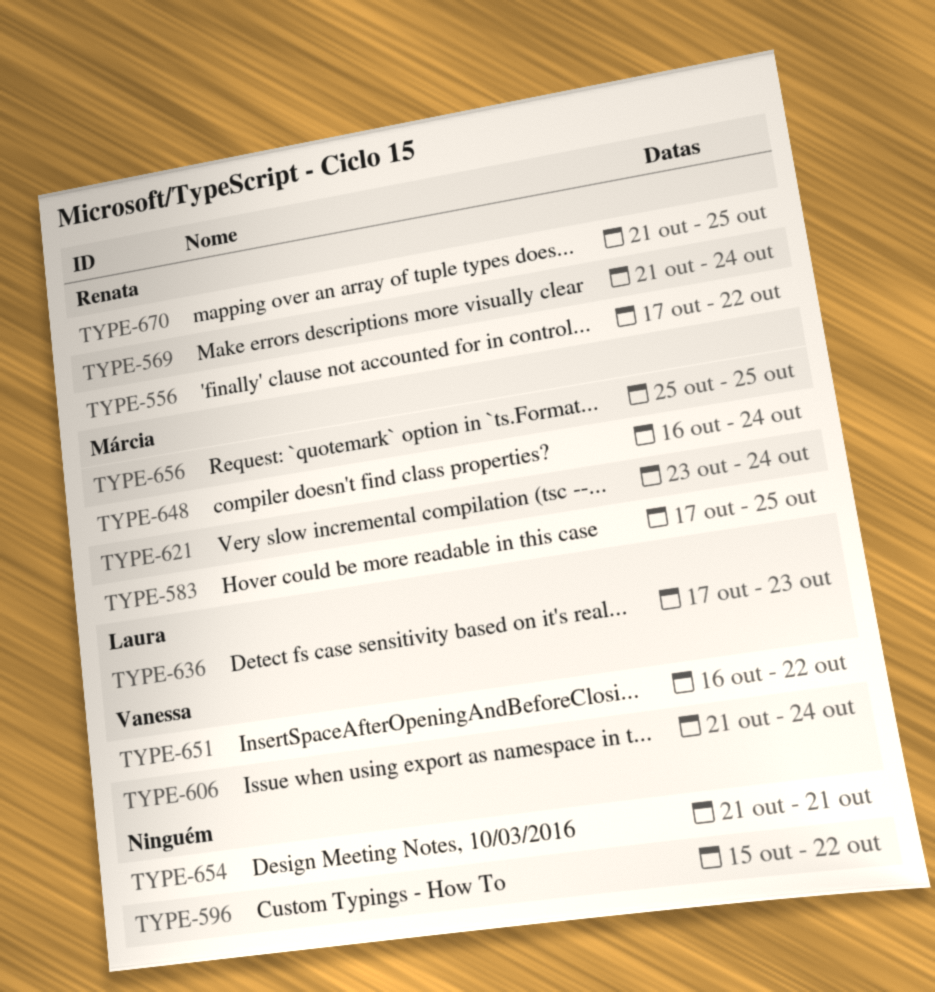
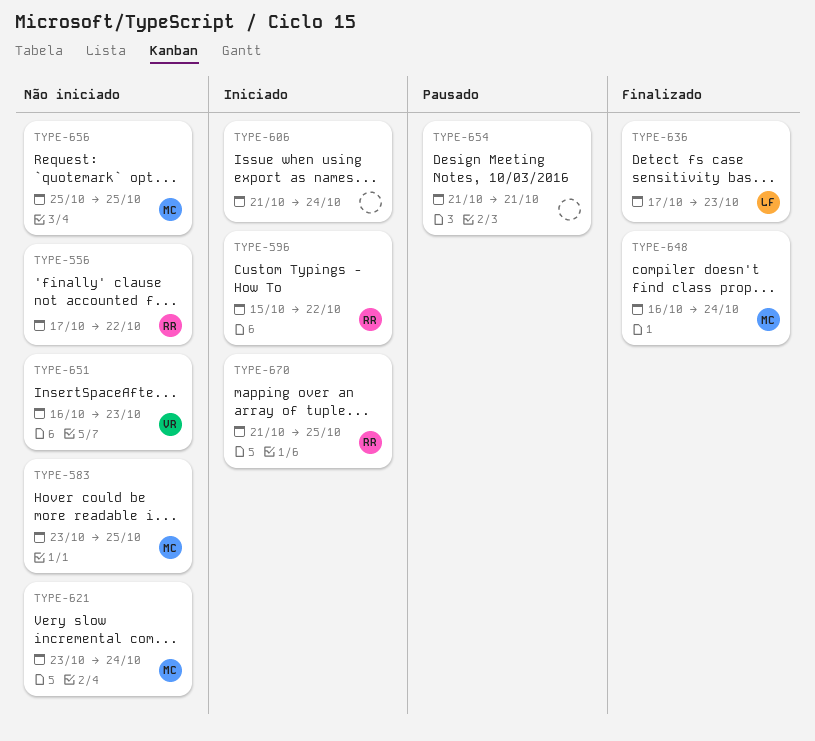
TYPE-569: present -> none
TYPE-583, start: Oct 17 -> Oct 23
TYPE-596, owner: none -> Renata
TYPE-606, owner: Vanessa -> none
TYPE-651, due: Oct 22 -> Oct 23

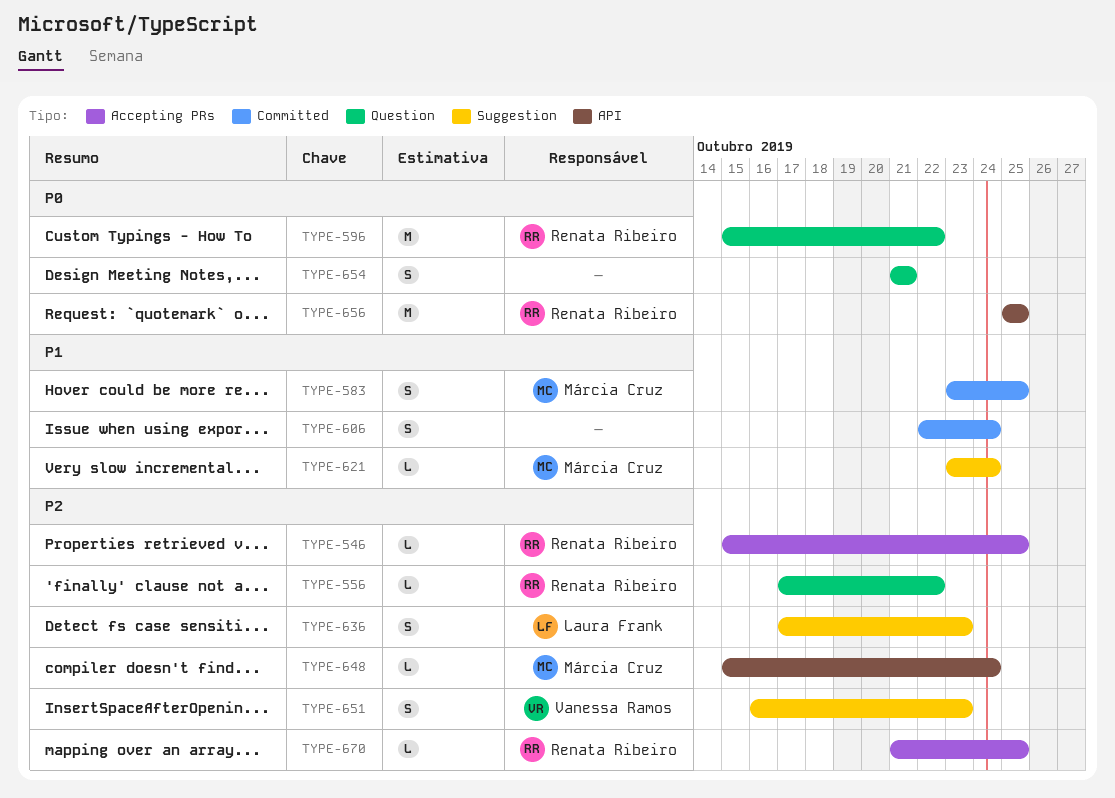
TYPE-546: none -> present
TYPE-606, start: Oct 21 -> Oct 22
TYPE-648, start: Oct 16 -> Oct 15
TYPE-656, owner: Márcia Cruz -> Renata Ribeiro

